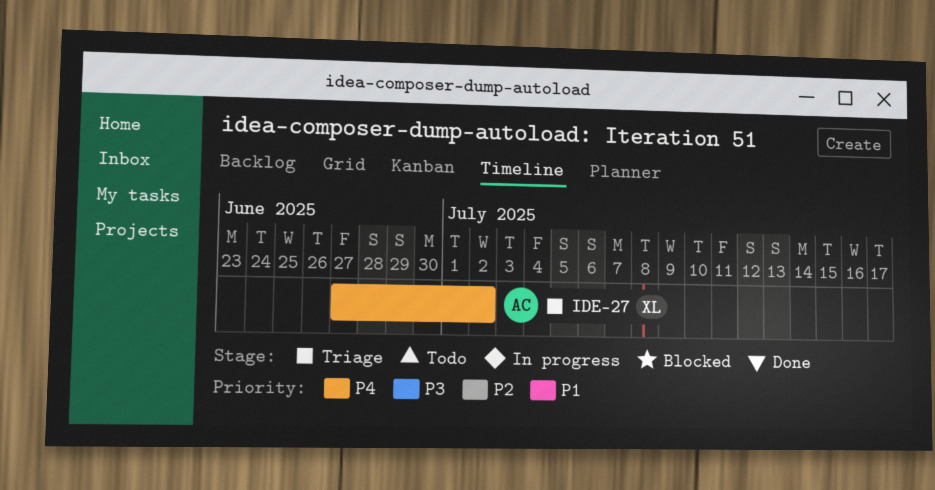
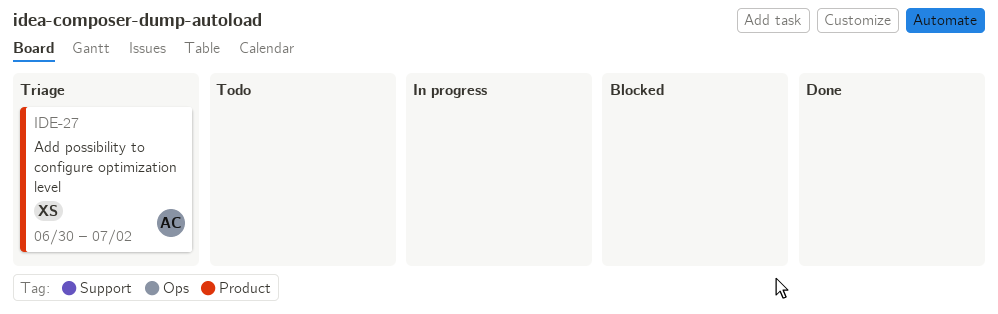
IDE-27, estimate: XL -> XS
IDE-27, start: Jun 27 -> Jun 30

